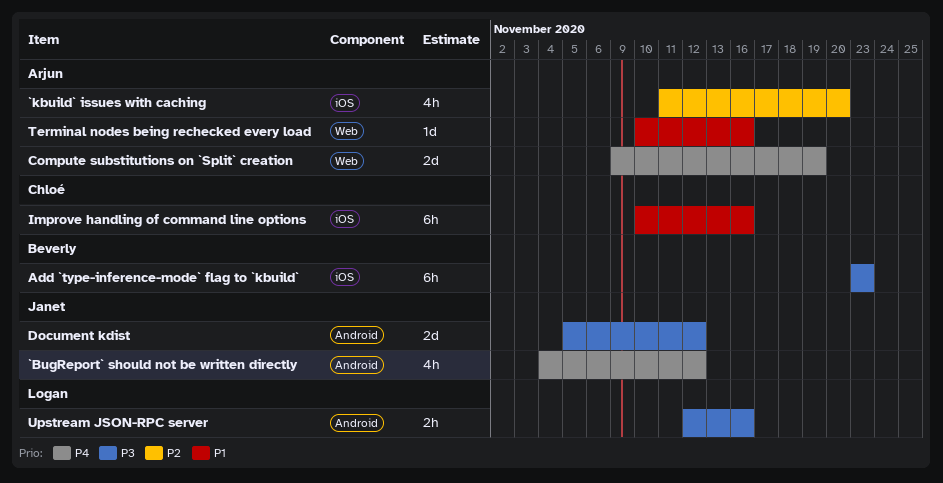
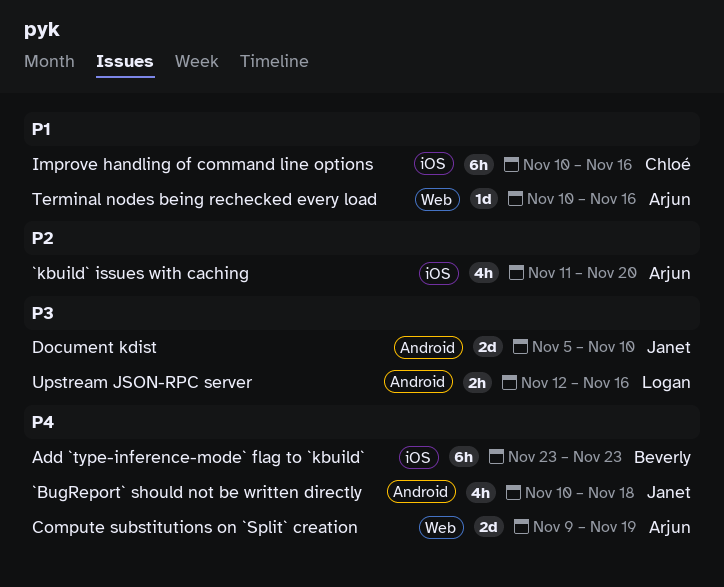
`BugReport` should not be written directly, start: Nov 4 -> Nov 10
`BugReport` should not be written directly, due: Nov 12 -> Nov 18
Add `type-inference-mode` flag to `kbuild`, priority: P3 -> P4
Document kdist, due: Nov 12 -> Nov 10

